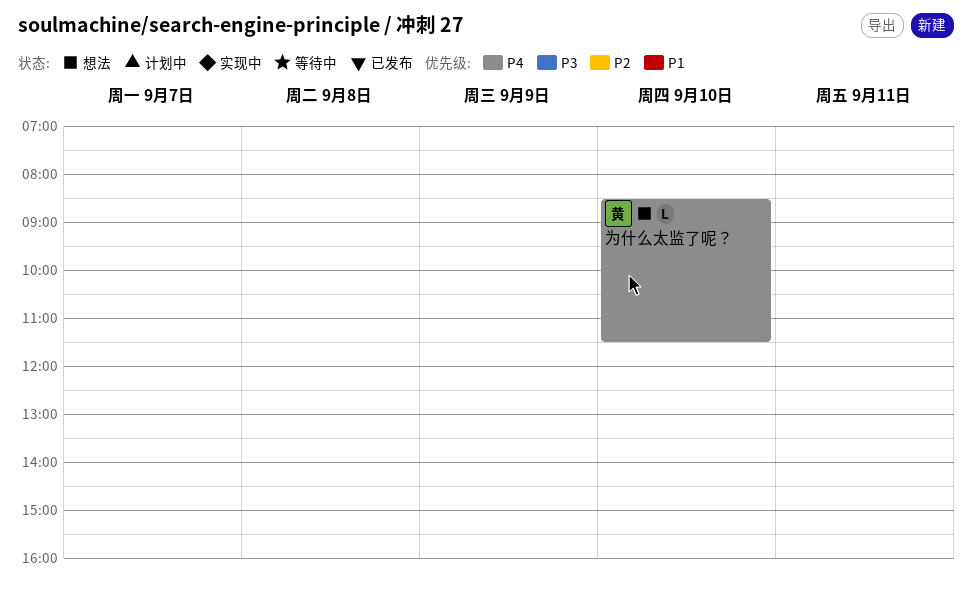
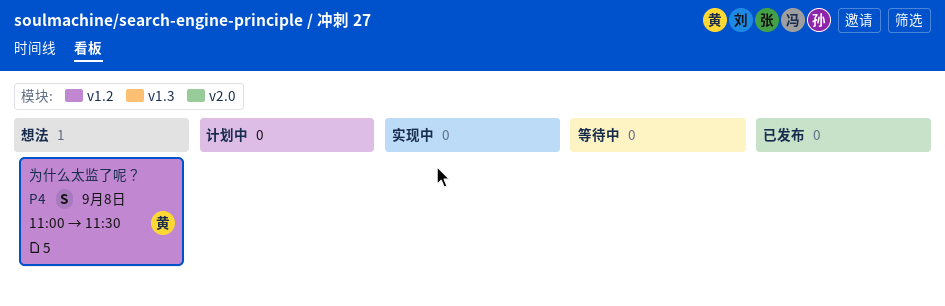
为什么太监了呢？, estimate: L -> S
为什么太监了呢？, day: Sep 10 -> Sep 8
为什么太监了呢？, begins: 08:30 -> 11:00

